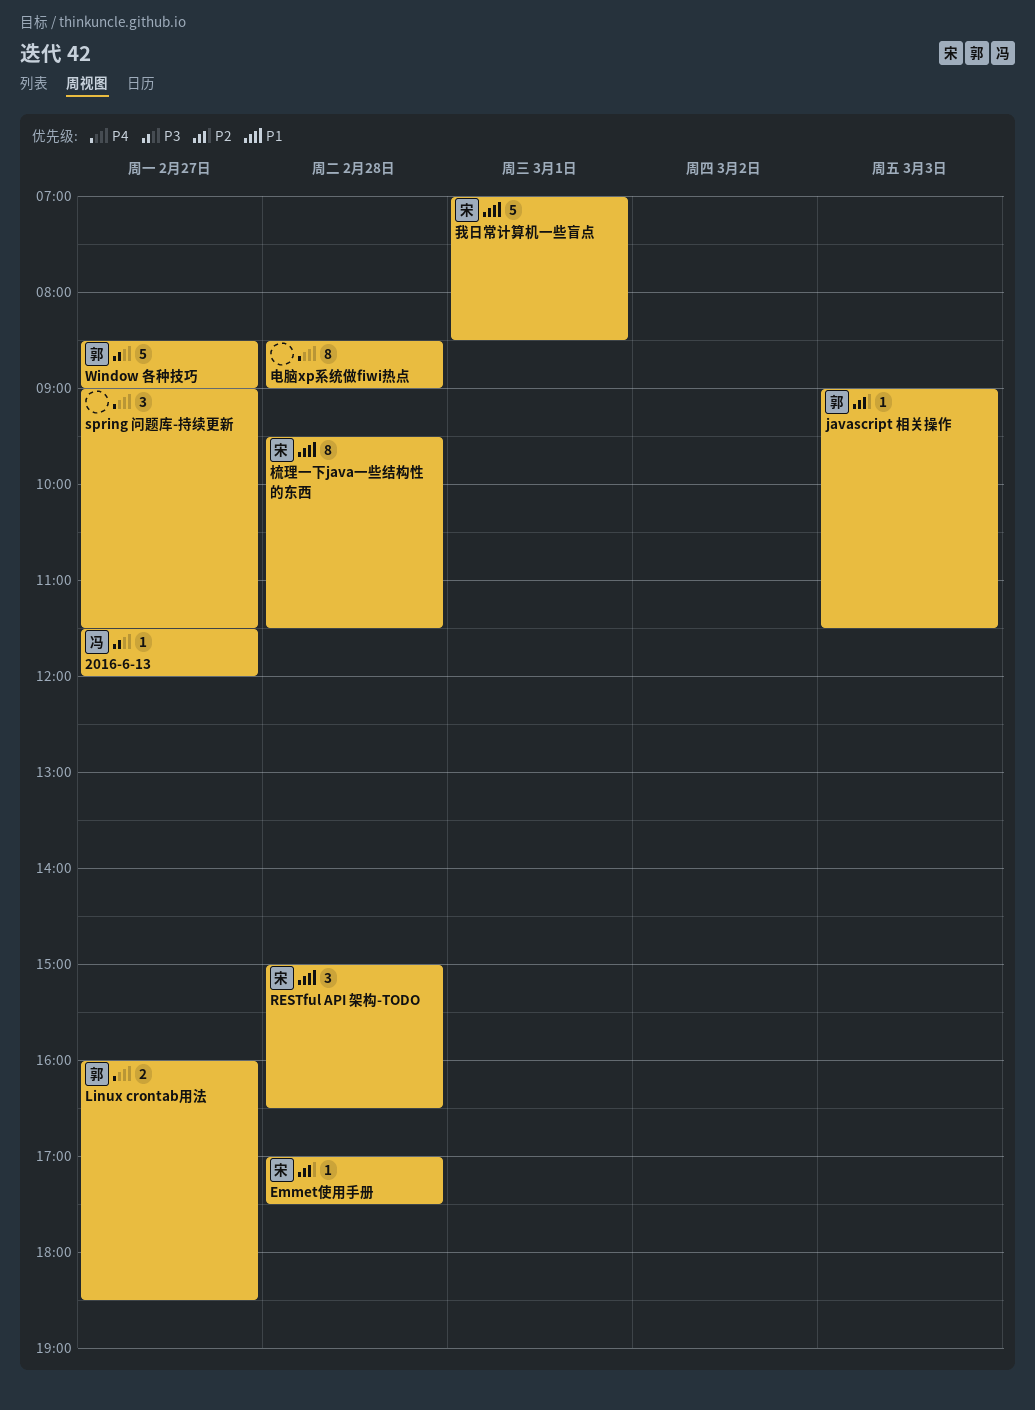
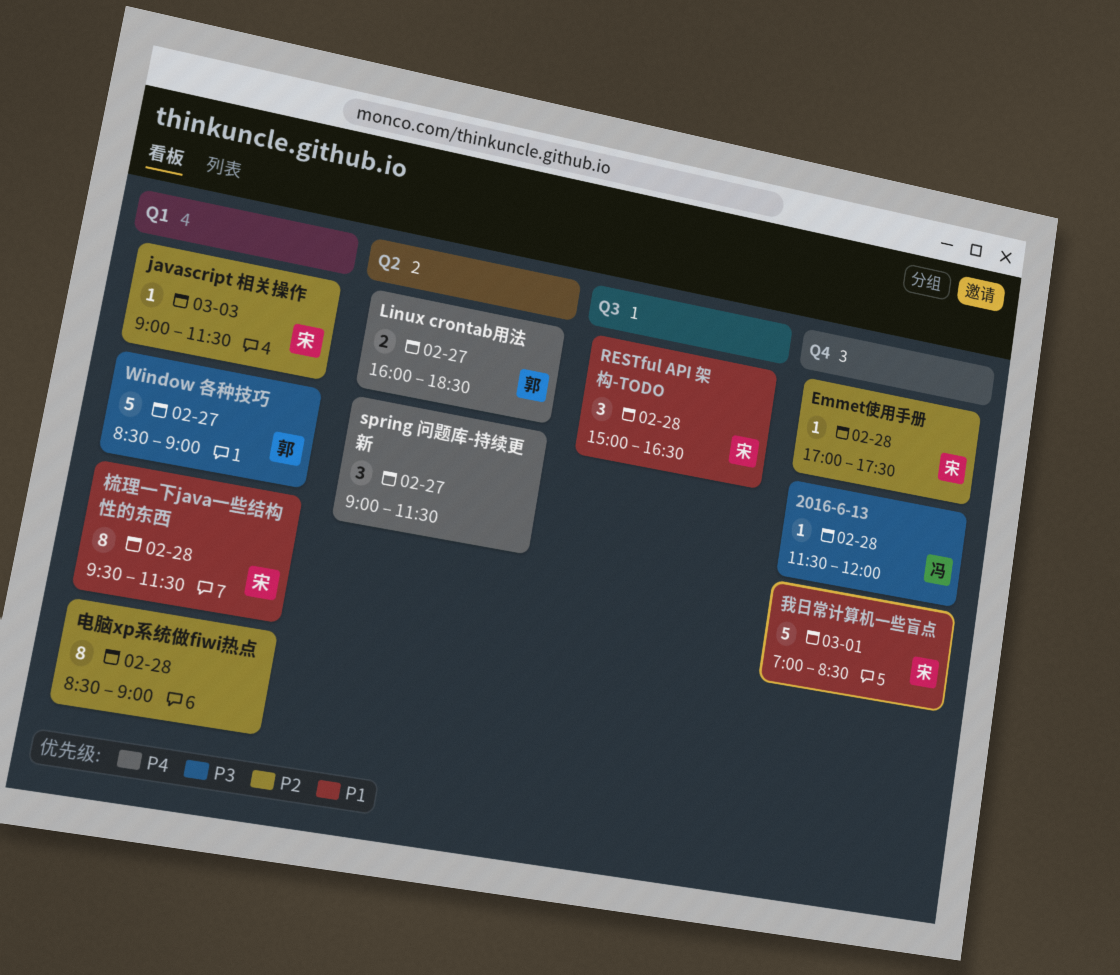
2016-6-13, day: Feb 27 -> Feb 28
javascript 相关操作, owner: 郭 -> 宋
电脑xp系统做fiwi热点, priority: P4 -> P2

